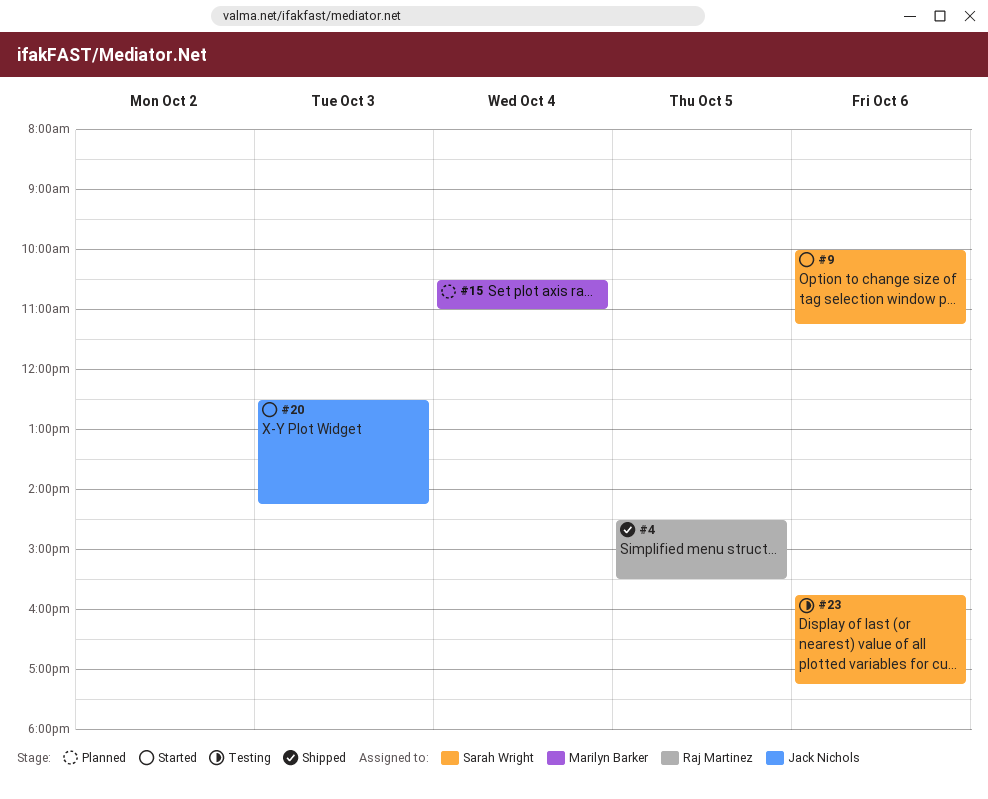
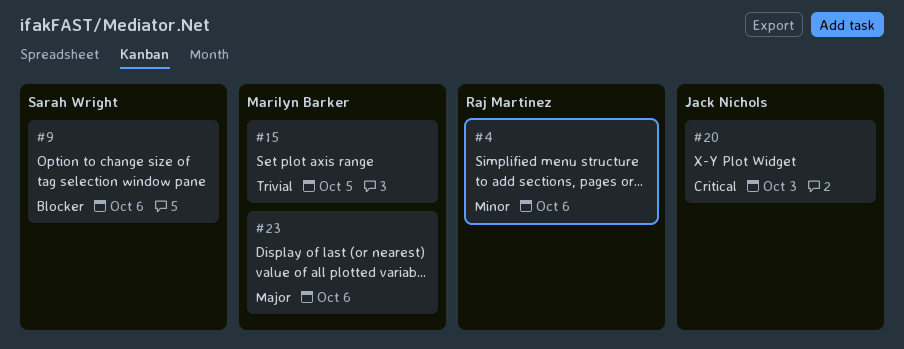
#4, day: Oct 5 -> Oct 6
#15, day: Oct 4 -> Oct 5
#23, owner: Sarah Wright -> Marilyn Barker

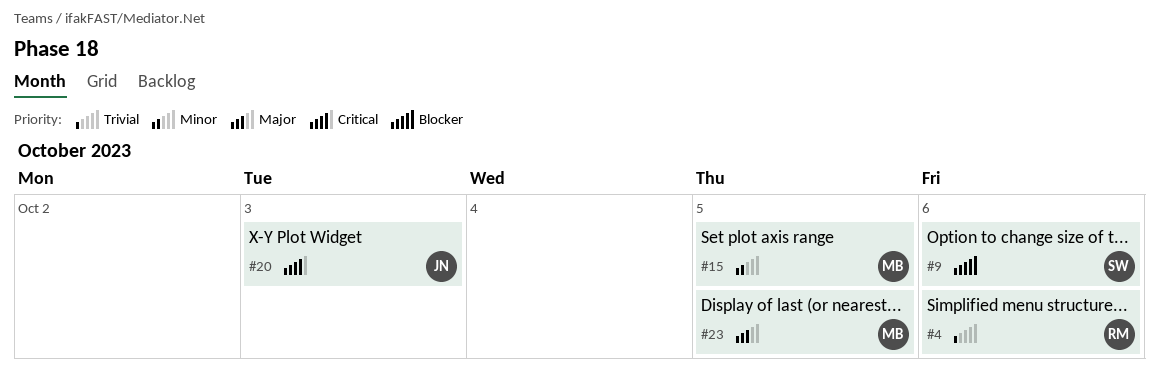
#4, priority: Minor -> Trivial
#15, priority: Trivial -> Minor
#23, day: Oct 6 -> Oct 5

